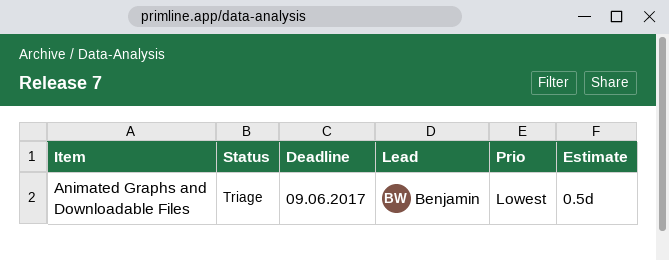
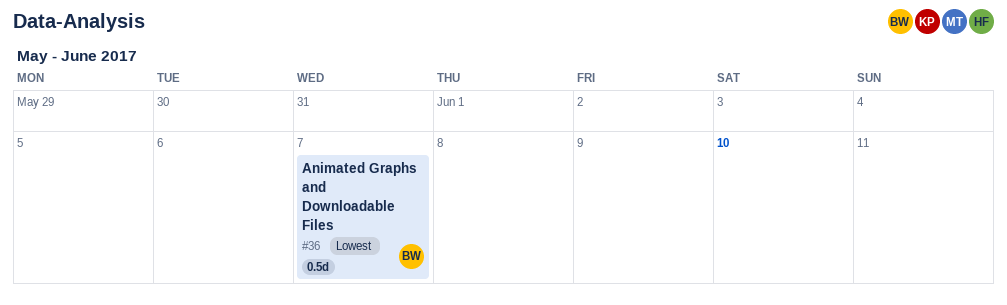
Animated Graphs and Downloadable Files, due: Jun 9 -> Jun 7

